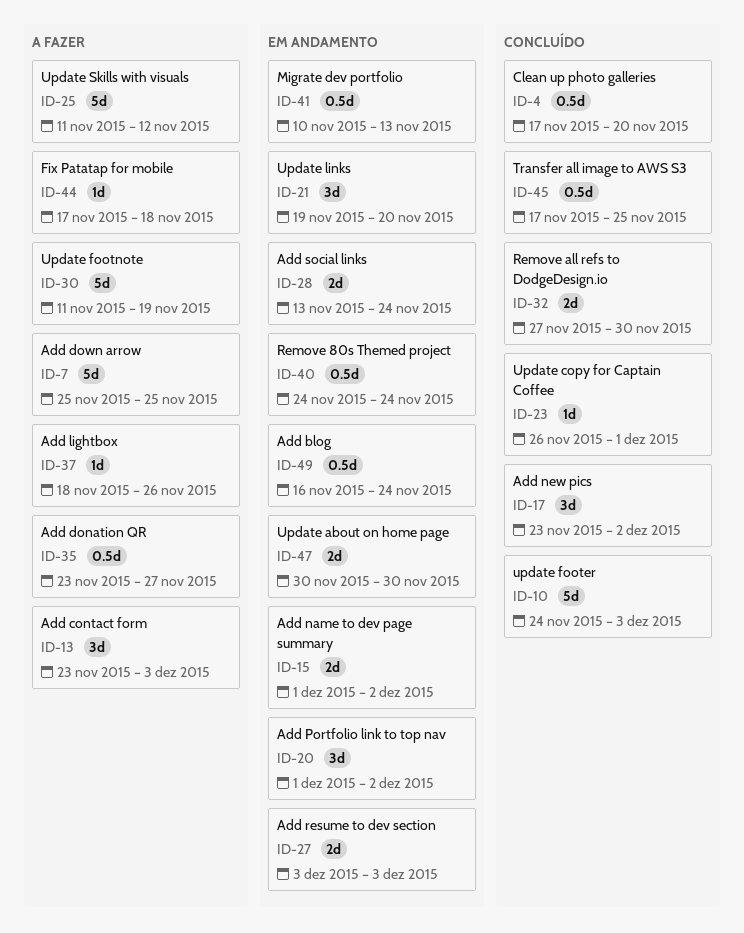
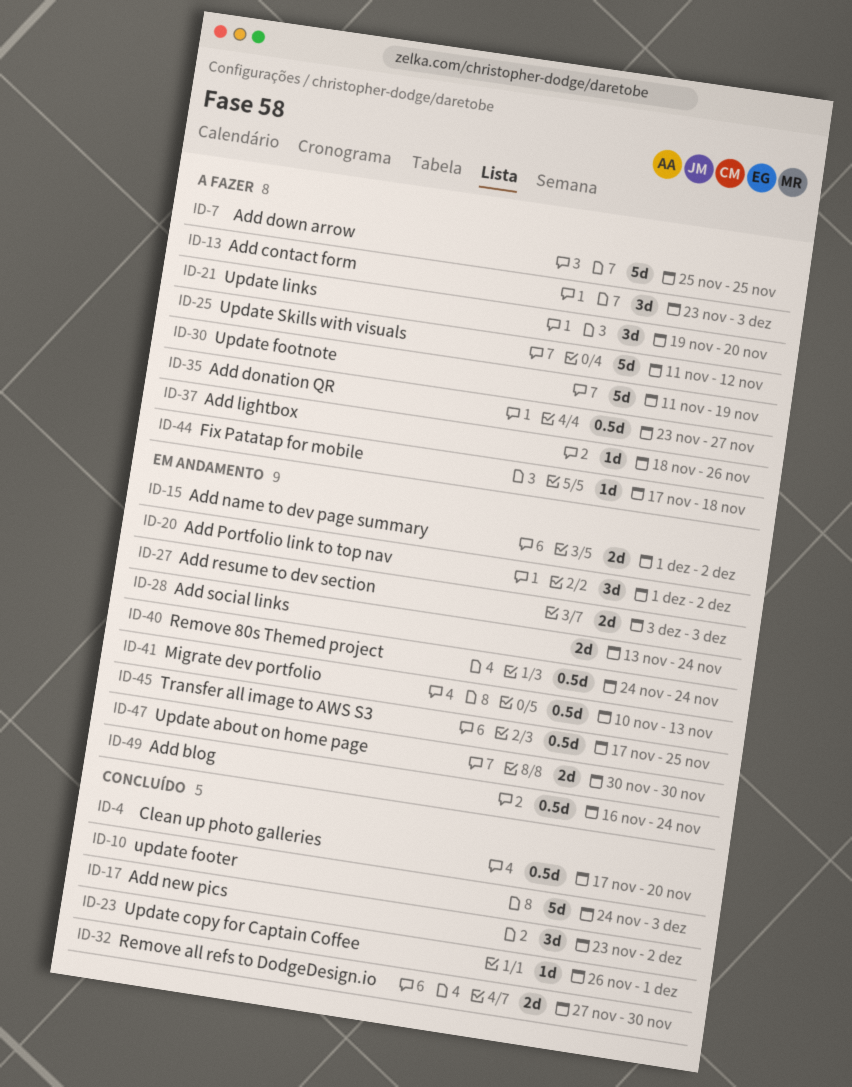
ID-21, status: Em andamento -> A fazer
ID-45, status: Concluído -> Em andamento

